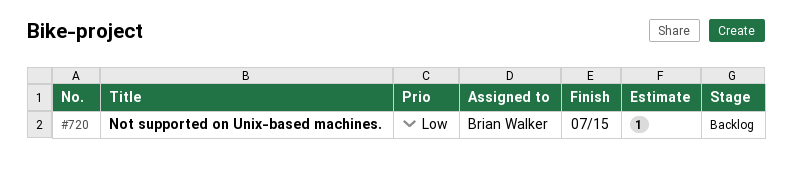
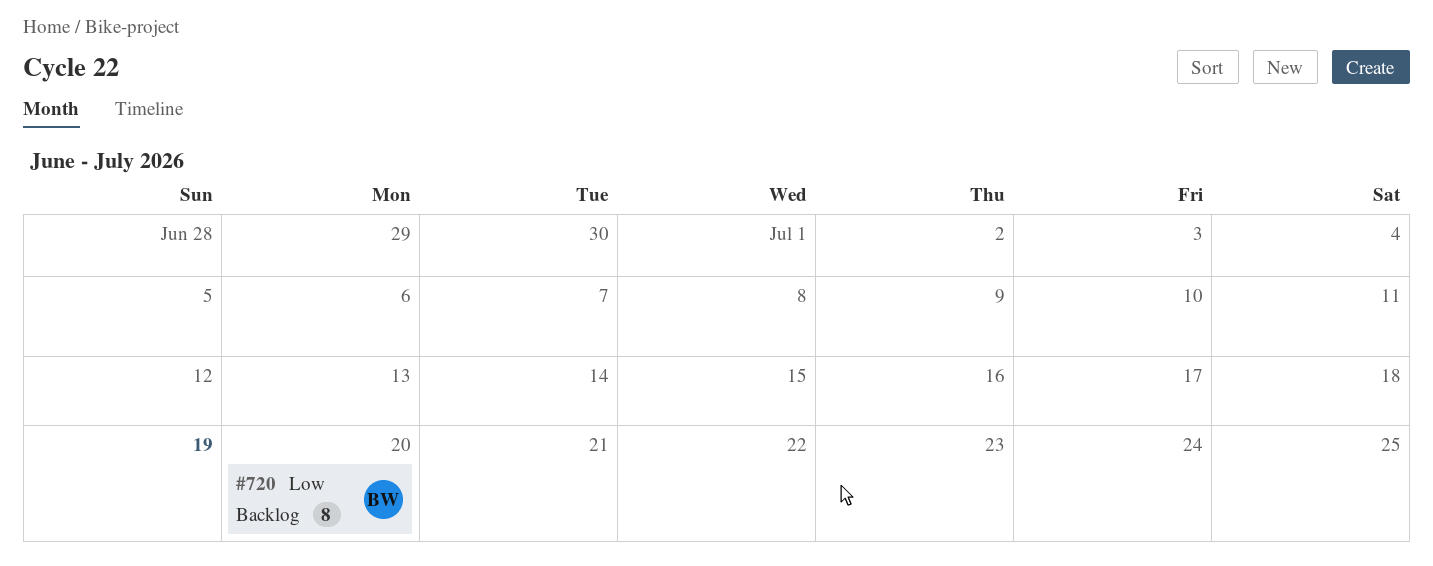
#720, estimate: 1 -> 8
#720, due: Jul 15 -> Jul 20

